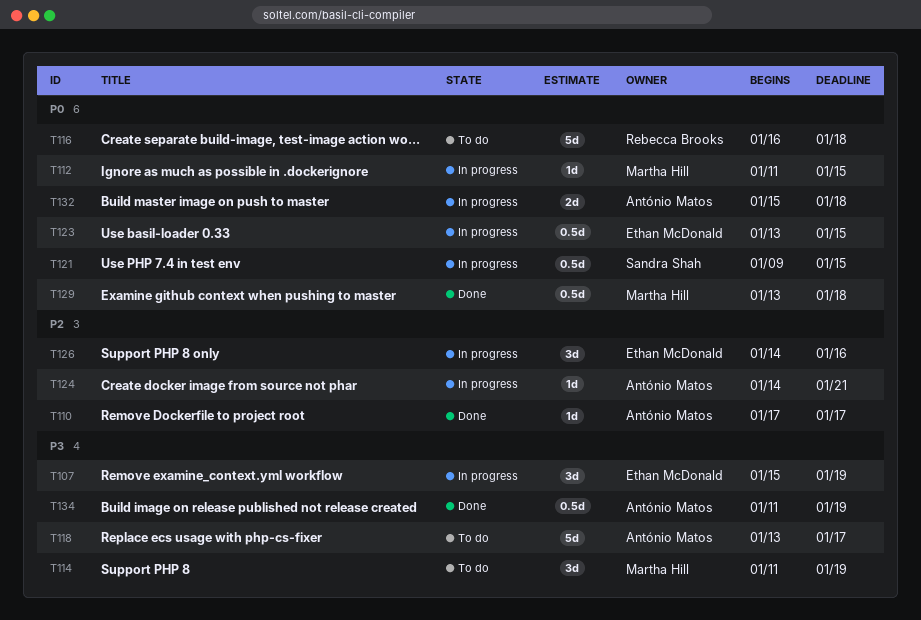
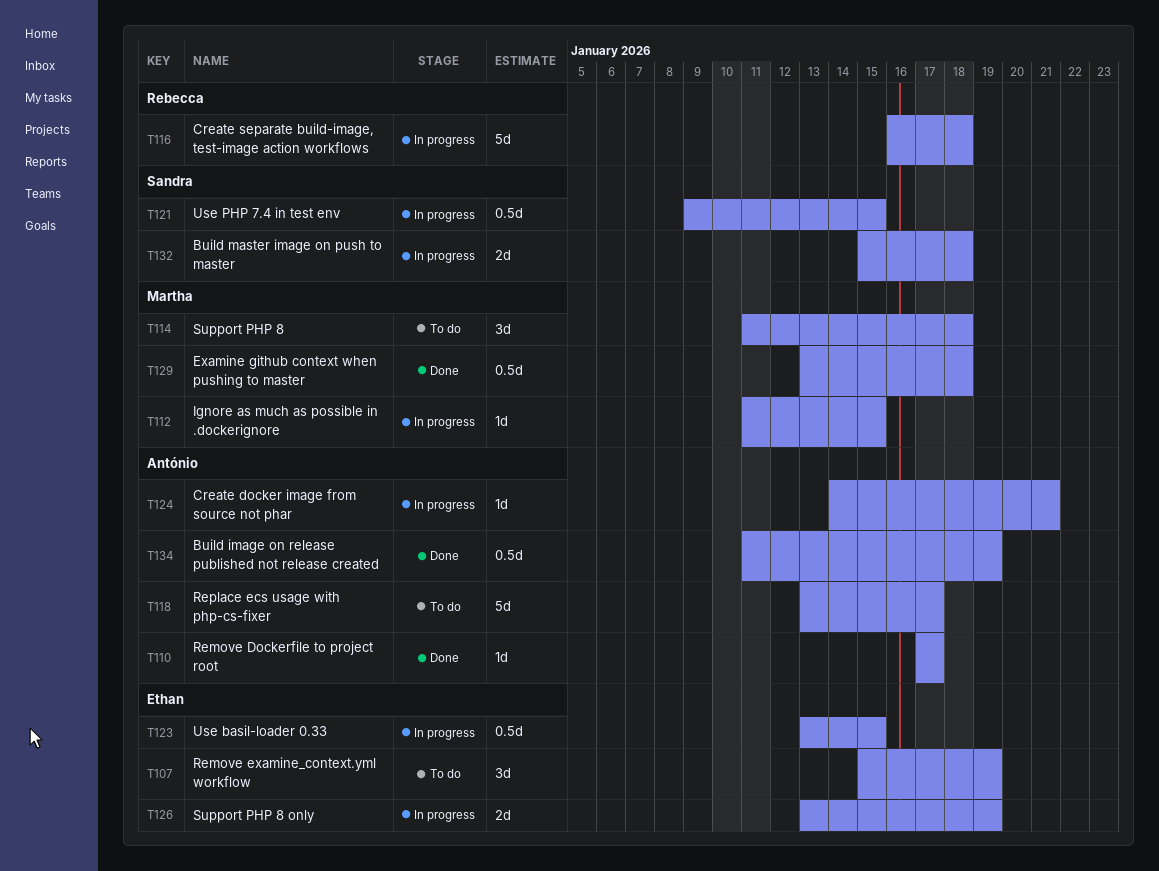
T107, status: In progress -> To do
T114, due: Jan 19 -> Jan 18
T116, status: To do -> In progress
T126, estimate: 3d -> 2d
T126, start: Jan 14 -> Jan 13
T126, due: Jan 16 -> Jan 19
T132, owner: António Matos -> Sandra Shah

